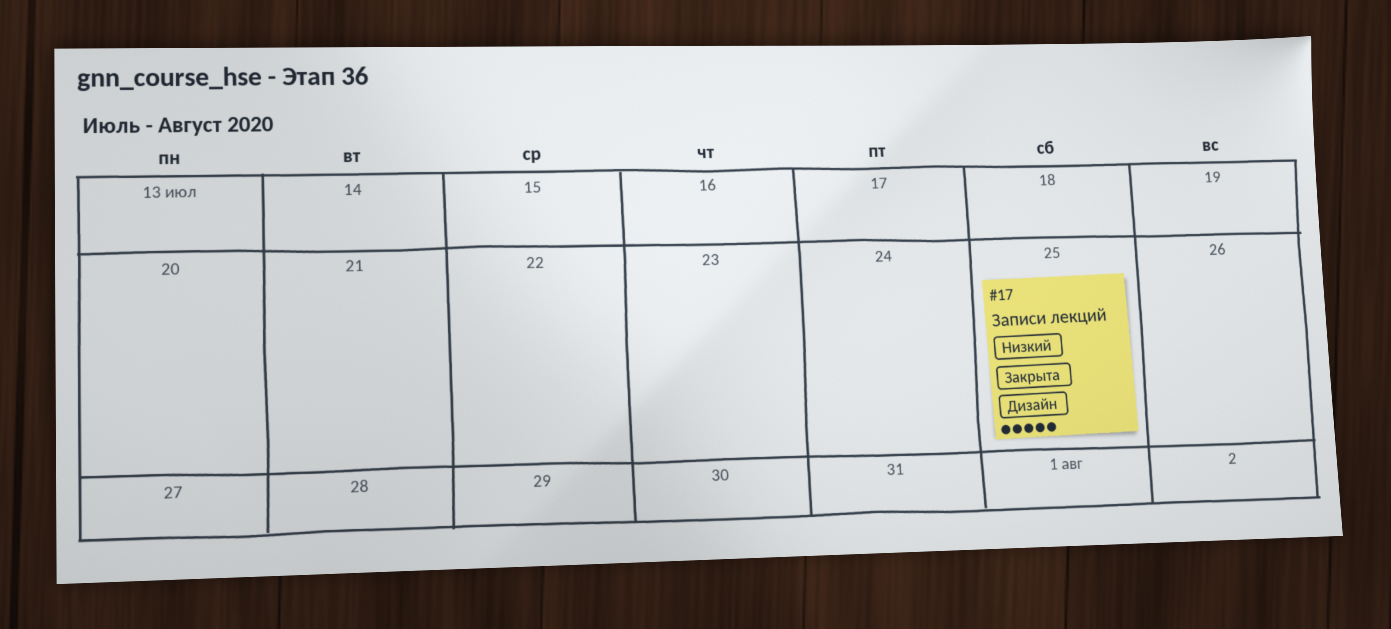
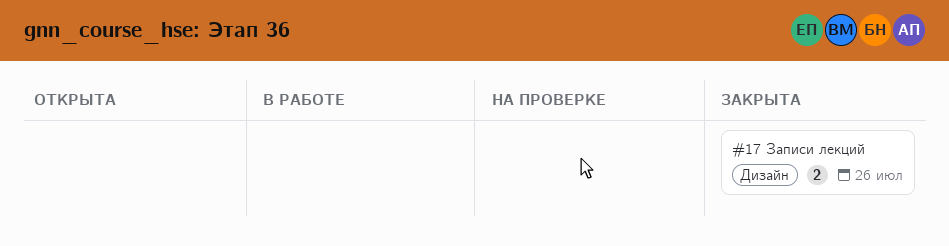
#17, estimate: 5 -> 2
#17, due: Jul 25 -> Jul 26

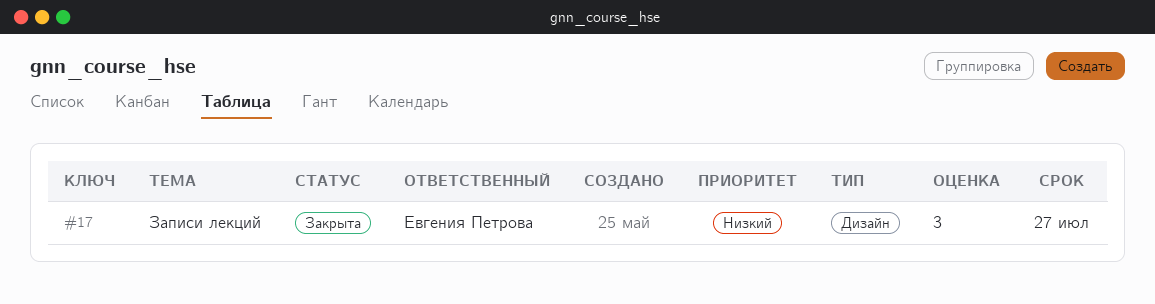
#17, estimate: 2 -> 3
#17, due: Jul 26 -> Jul 27

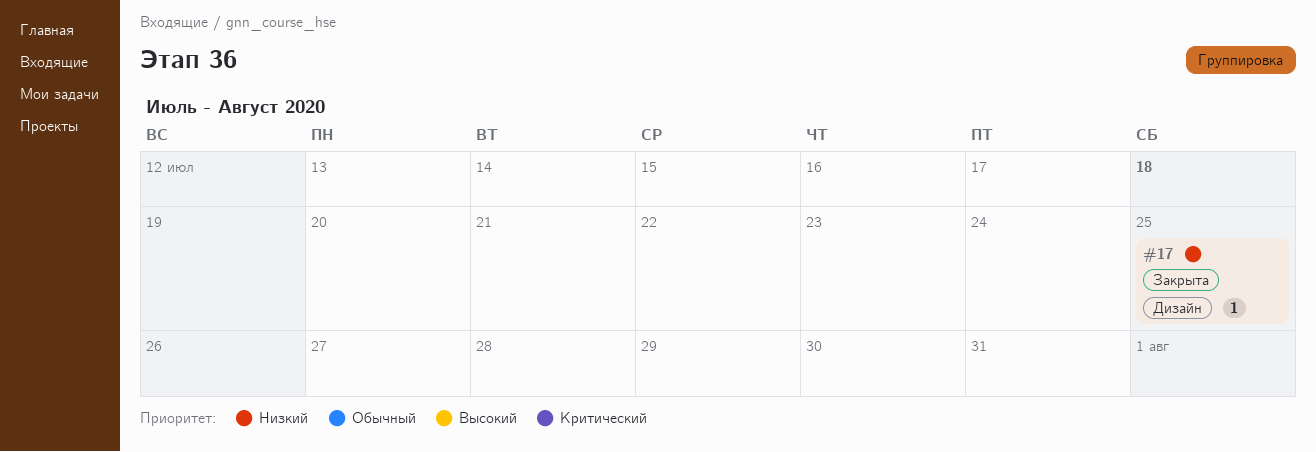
#17, estimate: 3 -> 1
#17, due: Jul 27 -> Jul 25

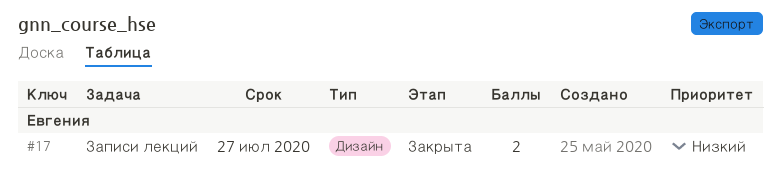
#17, estimate: 1 -> 2
#17, due: Jul 25 -> Jul 27

